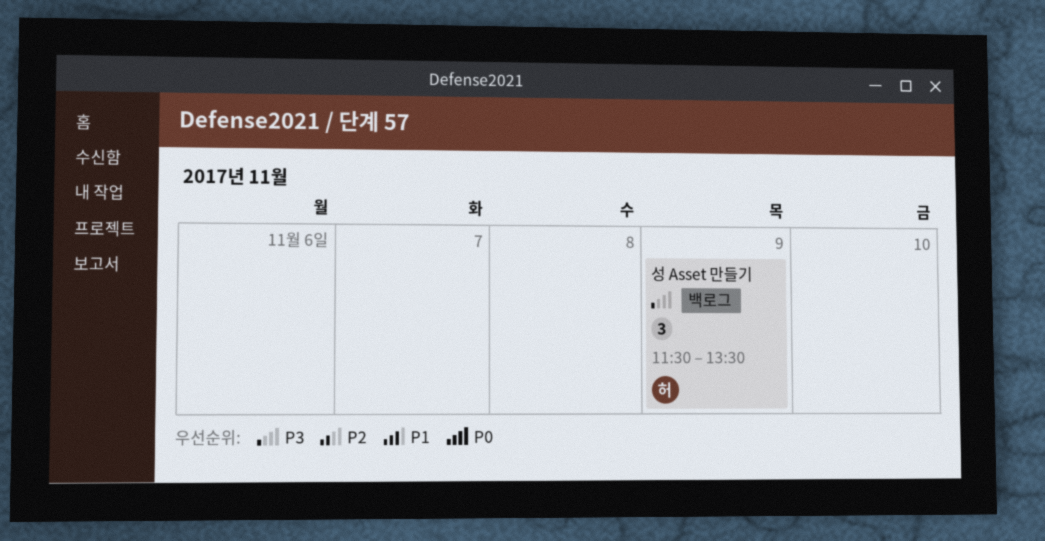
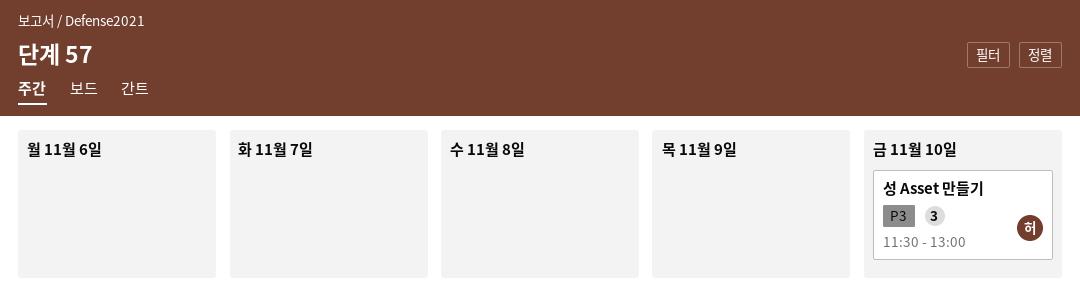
성 Asset 만들기, day: Nov 9 -> Nov 10
성 Asset 만들기, ends: 13:30 -> 13:00

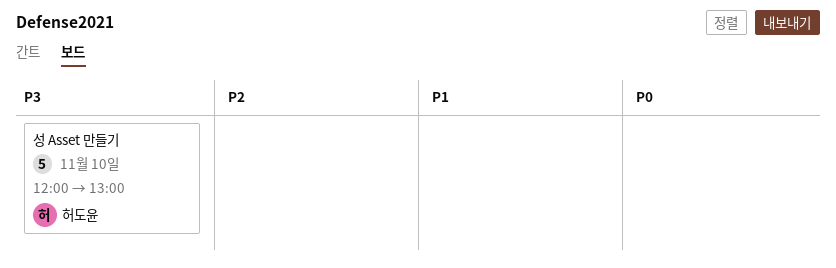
성 Asset 만들기, estimate: 3 -> 5
성 Asset 만들기, begins: 11:30 -> 12:00

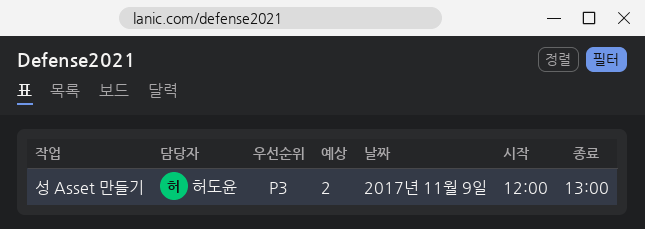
성 Asset 만들기, estimate: 5 -> 2
성 Asset 만들기, day: Nov 10 -> Nov 9

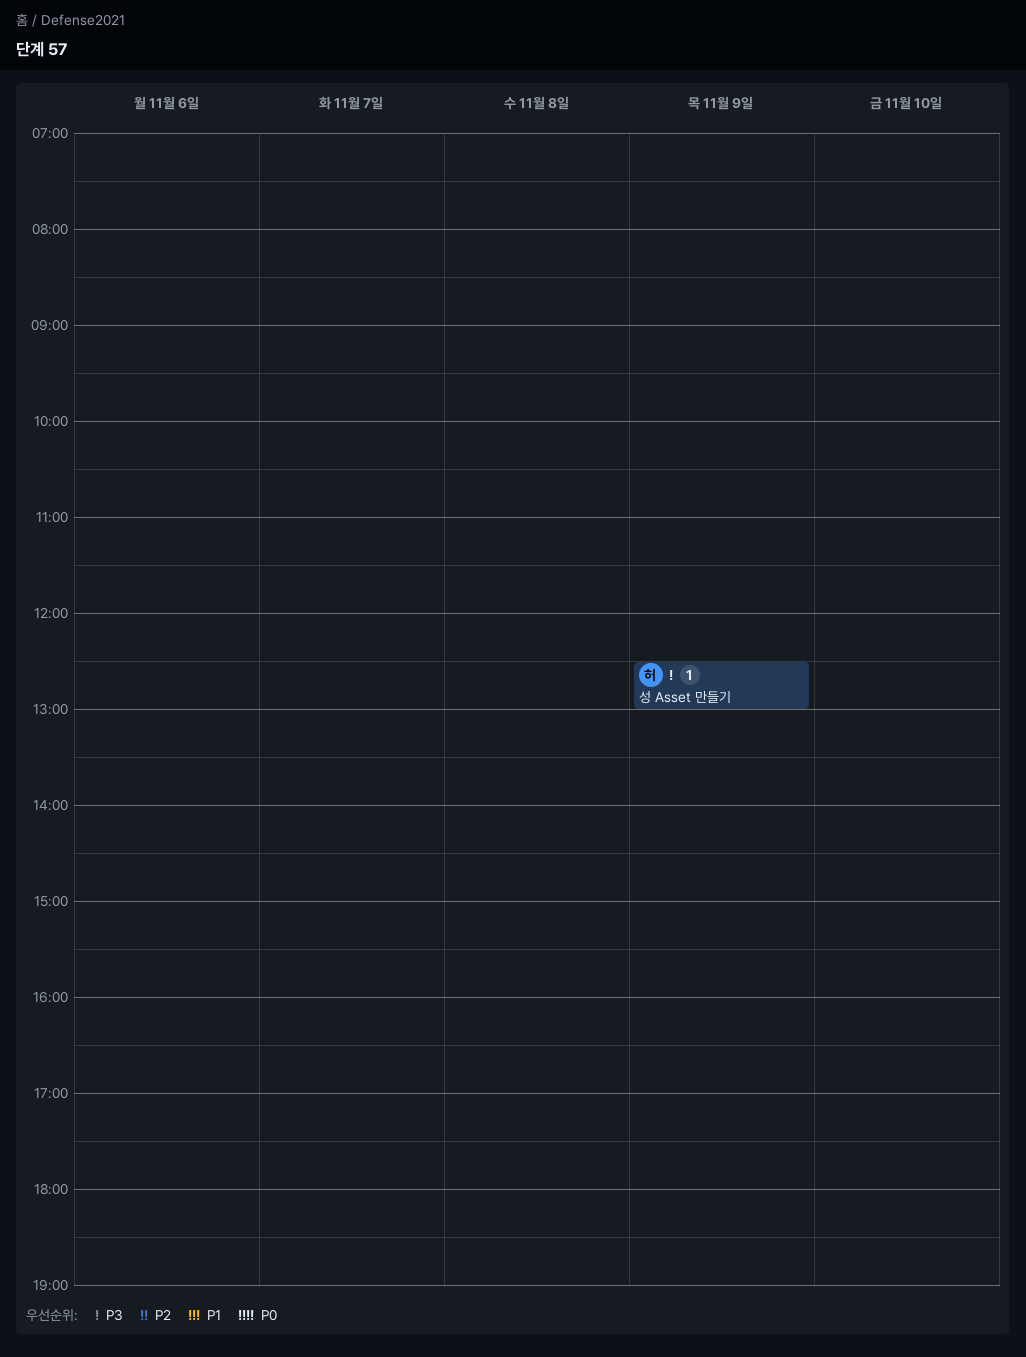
성 Asset 만들기, estimate: 2 -> 1
성 Asset 만들기, begins: 12:00 -> 12:30

